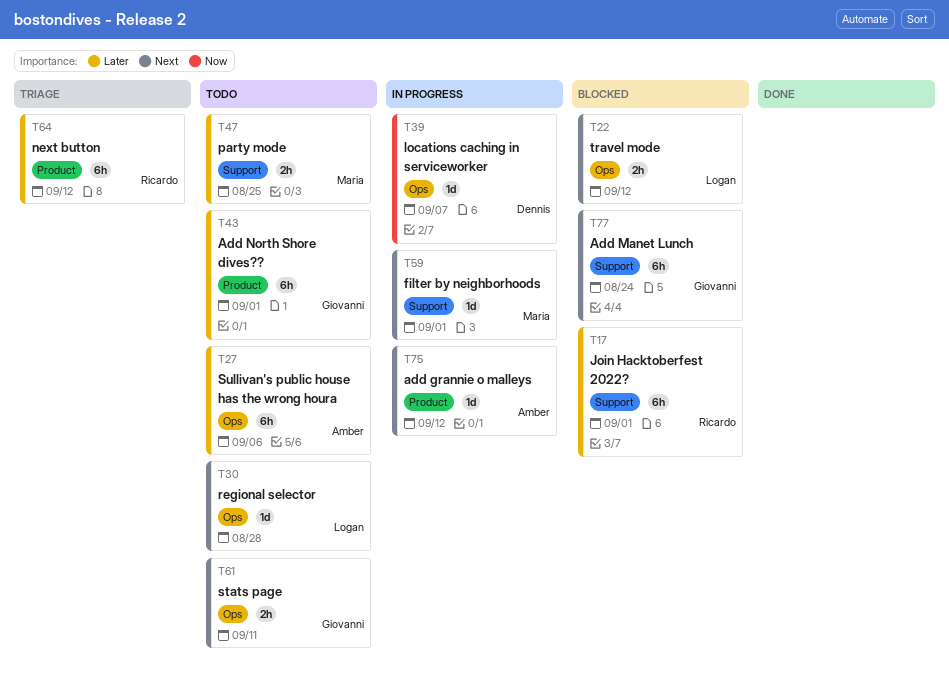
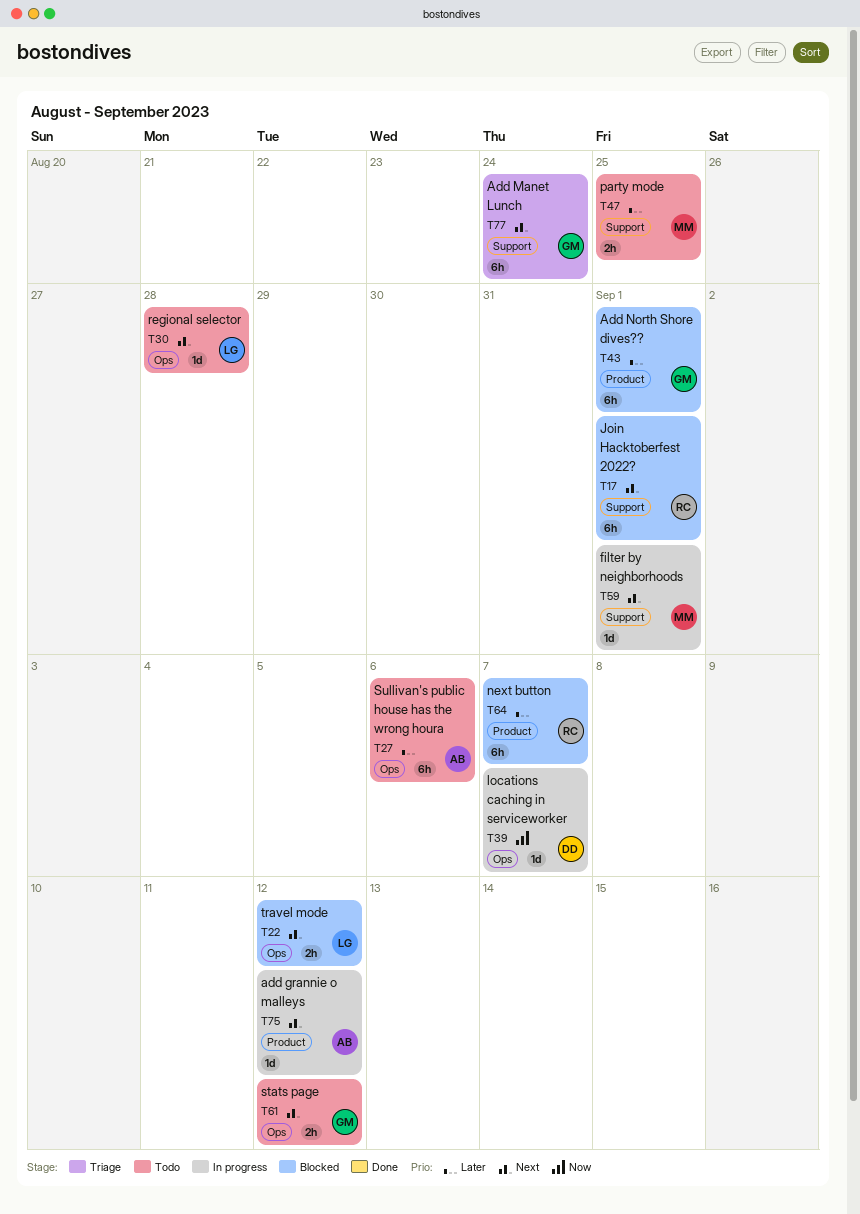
T17, priority: Later -> Next
T43, status: Todo -> Blocked
T61, due: Sep 11 -> Sep 12
T64, status: Triage -> Blocked
T64, due: Sep 12 -> Sep 7
T77, status: Blocked -> Triage

